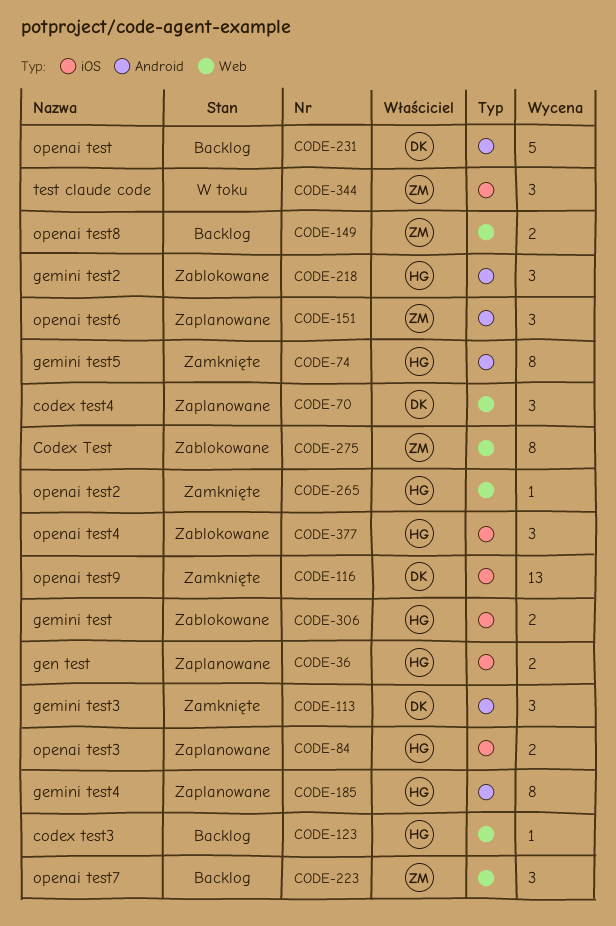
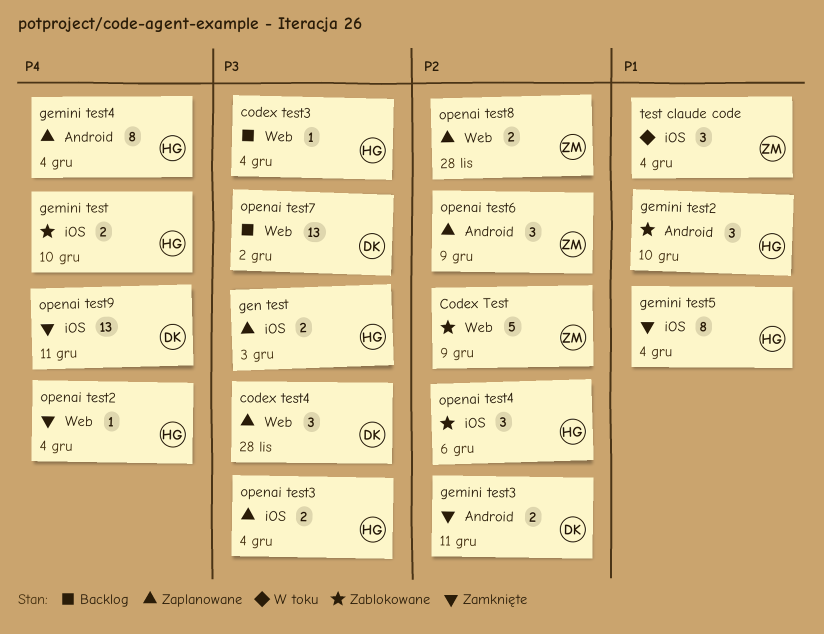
Codex Test, estimate: 8 -> 5
gemini test3, estimate: 3 -> 2
gemini test5, label: Android -> iOS
openai test: present -> none
openai test7, owner: ZM -> DK
openai test7, estimate: 3 -> 13
openai test8, status: Backlog -> Zaplanowane

